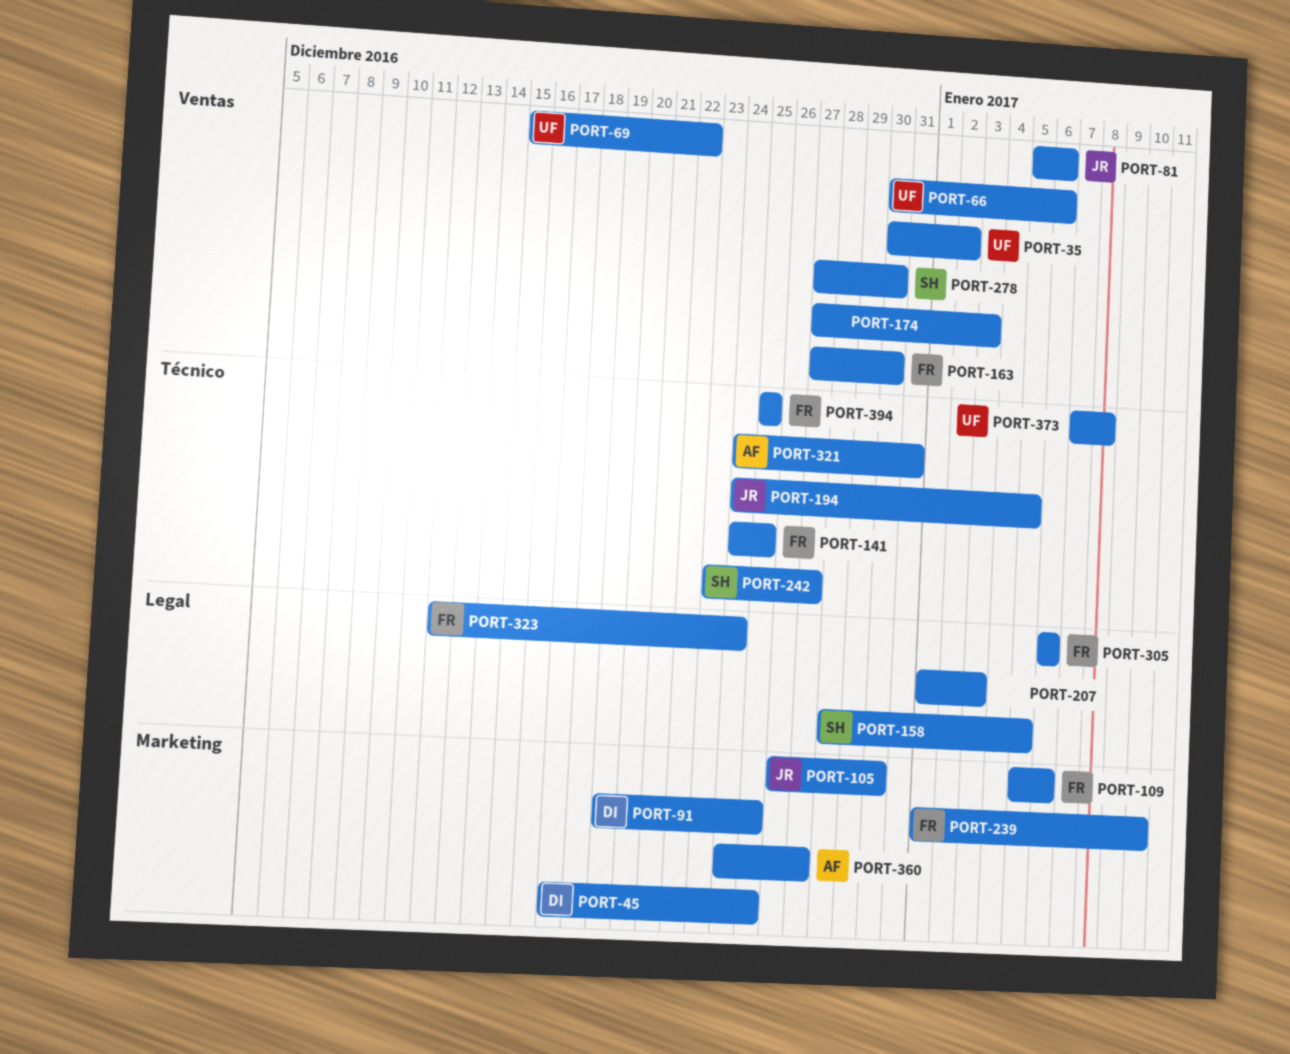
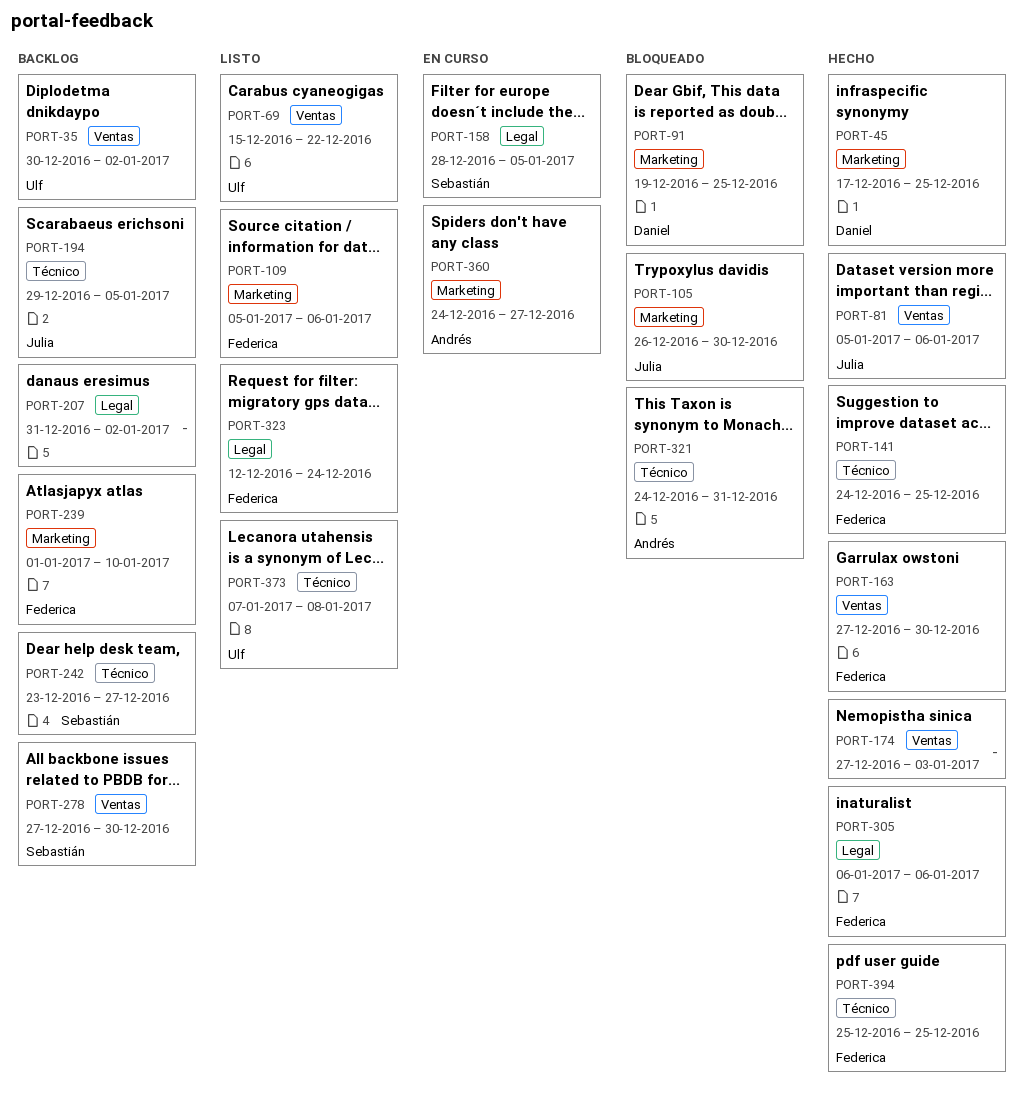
PORT-66: present -> none
PORT-194, start: Dec 24 -> Dec 29
PORT-207, start: Jan 1 -> Dec 31
PORT-207, due: Jan 3 -> Jan 2

